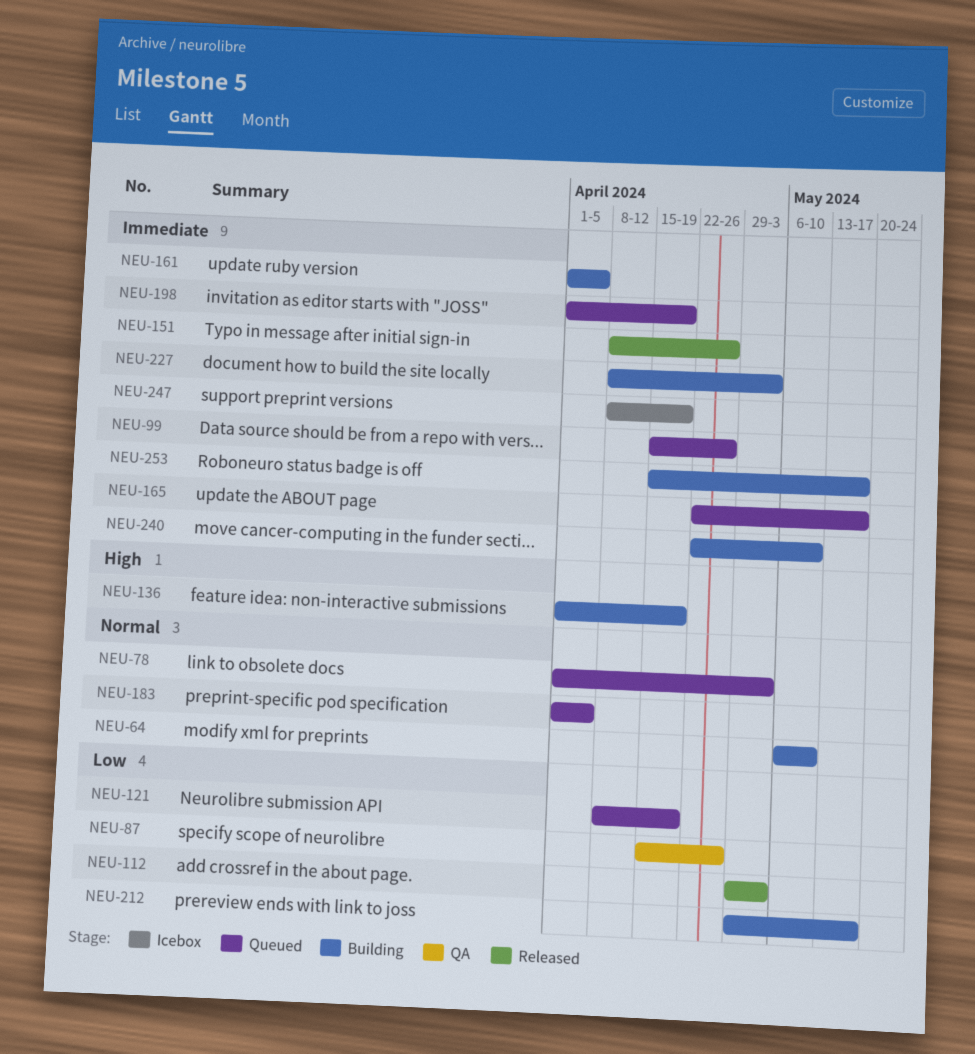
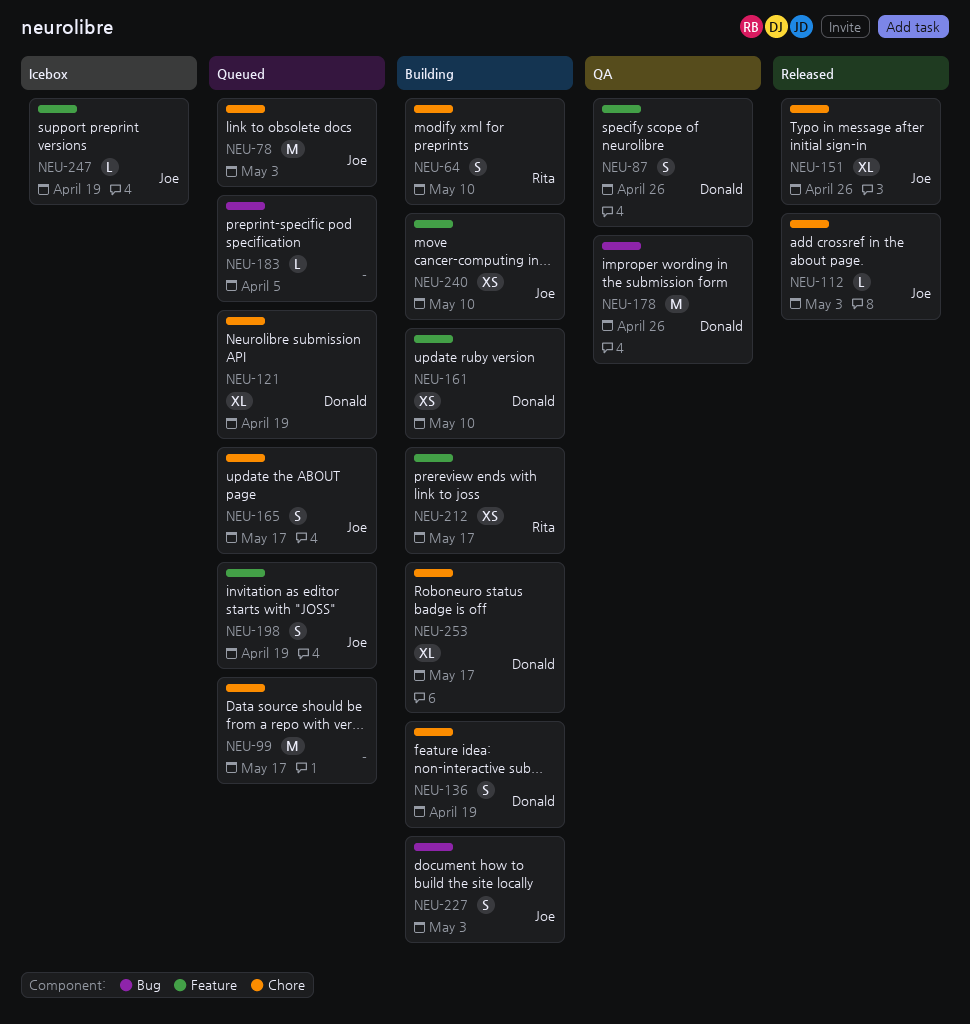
NEU-99, due: Apr 26 -> May 17
NEU-161, due: Apr 5 -> May 10
NEU-178: none -> present

